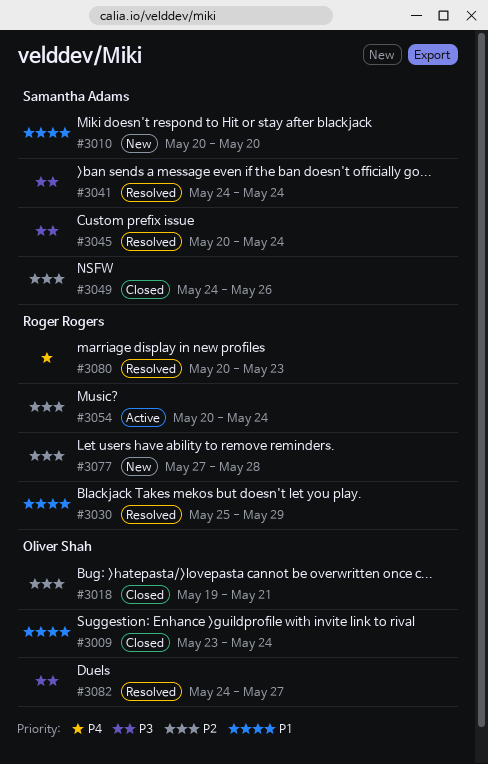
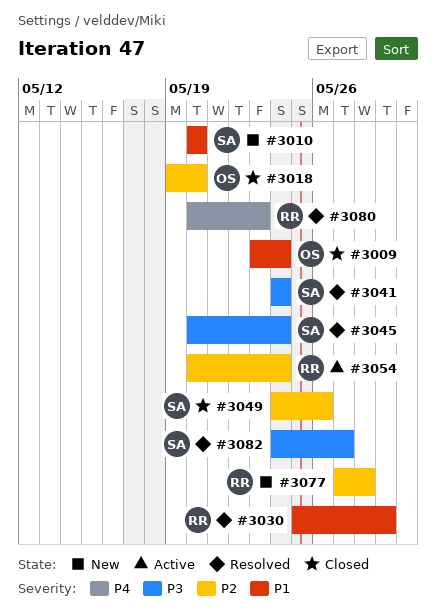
#3018, due: May 21 -> May 20
#3082, owner: Oliver Shah -> Samantha Adams

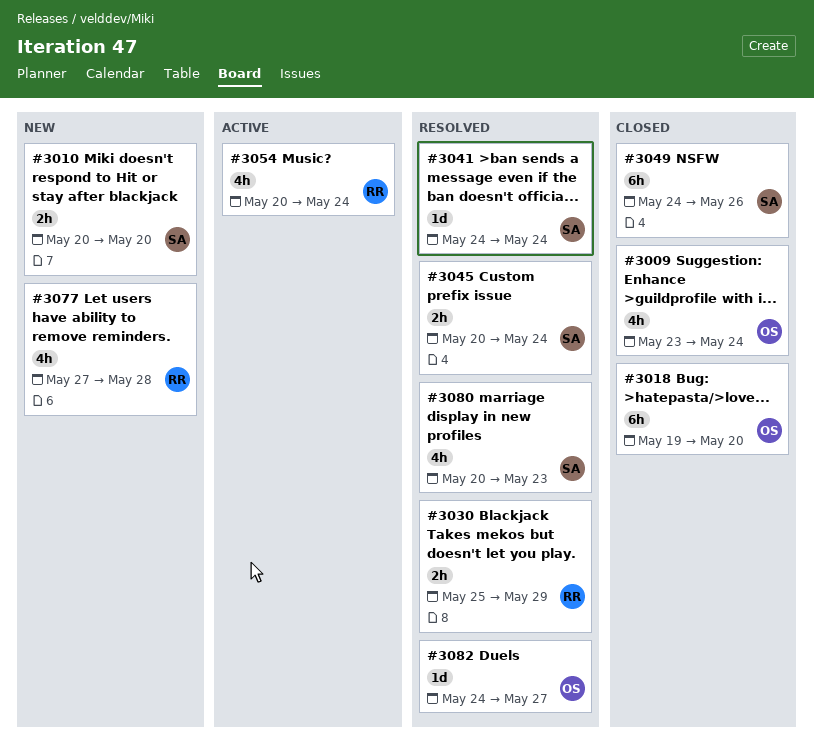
#3080, owner: RR -> SA
#3082, owner: SA -> OS

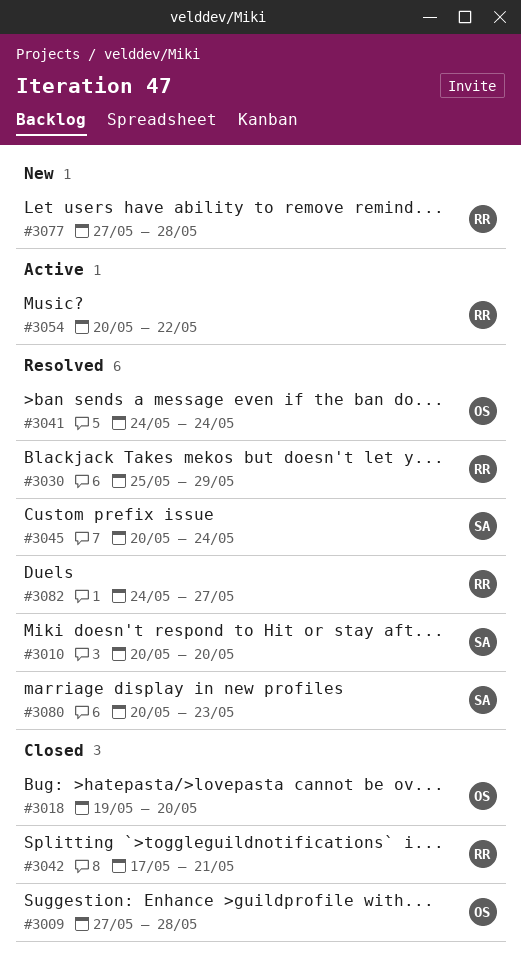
#3009, start: May 23 -> May 27
#3009, due: May 24 -> May 28
#3010, status: New -> Resolved
#3041, owner: SA -> OS
#3042: none -> present
#3049: present -> none
#3054, due: May 24 -> May 22
#3082, owner: OS -> RR

